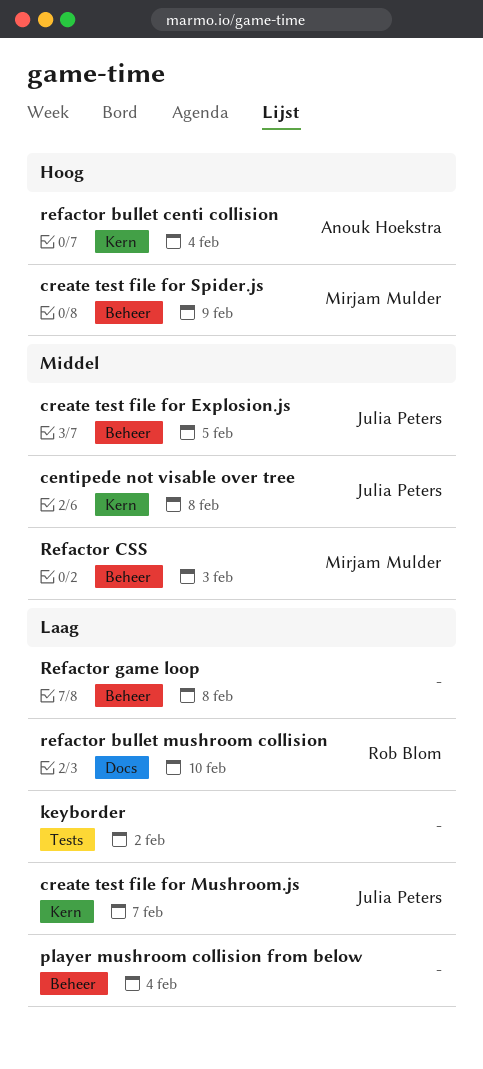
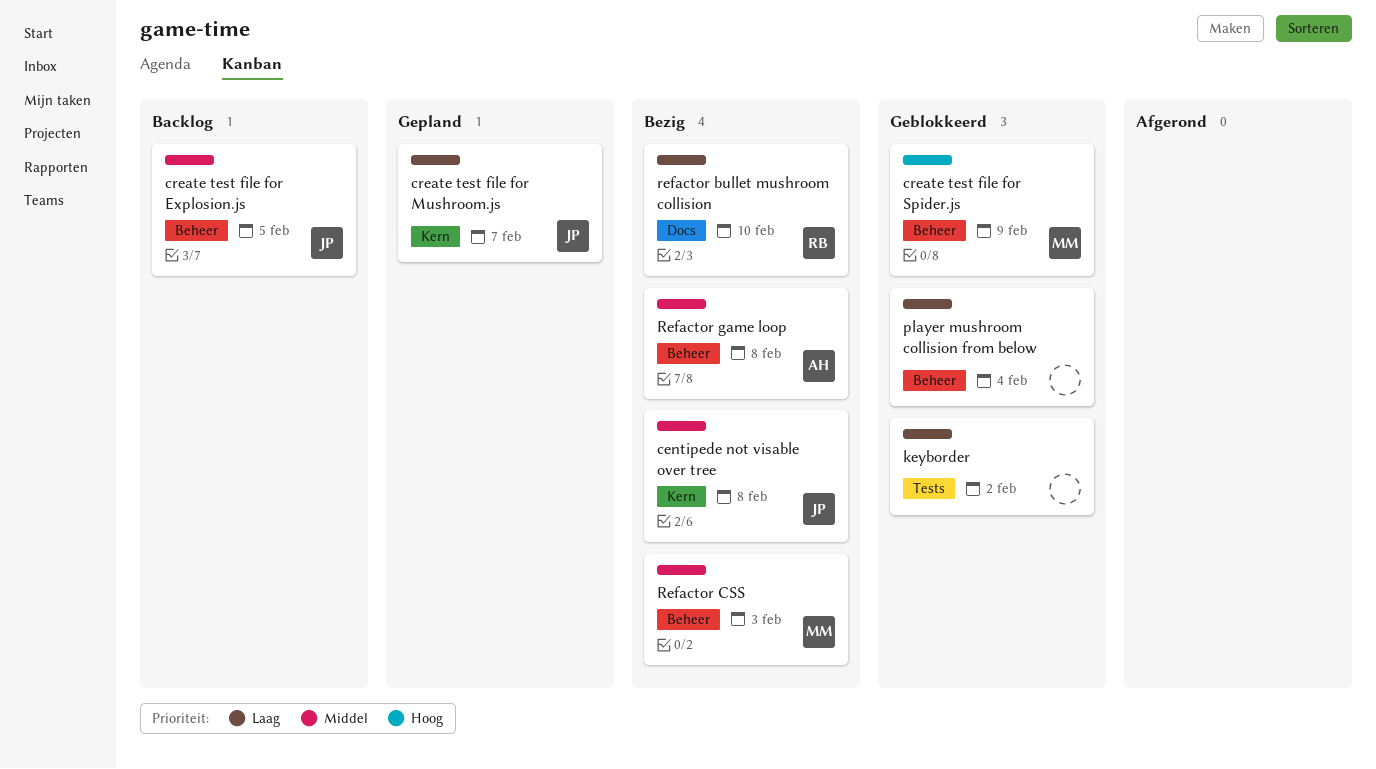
refactor bullet centi collision: present -> none
Refactor game loop, owner: none -> Anouk Hoekstra
Refactor game loop, priority: Laag -> Middel

